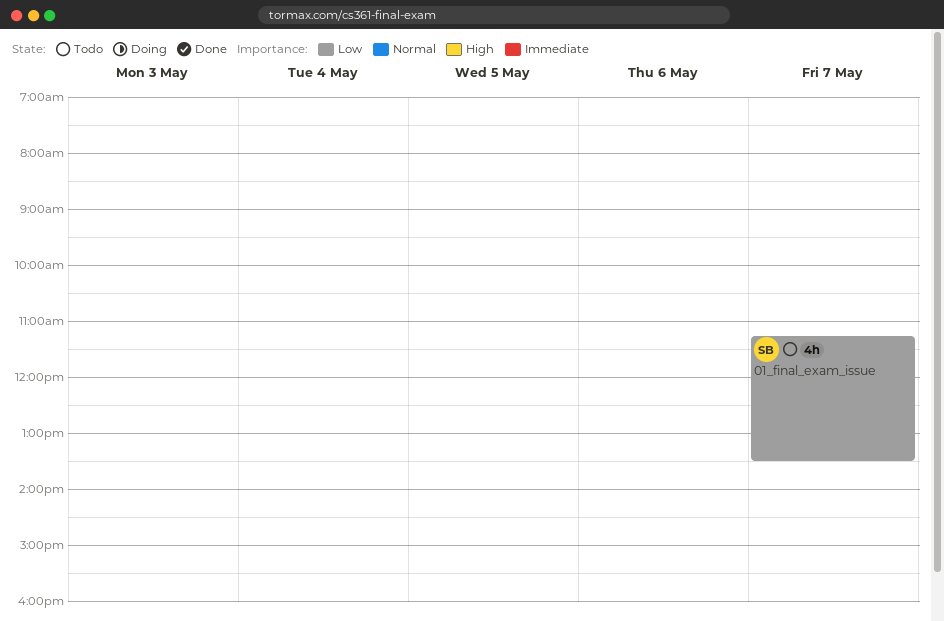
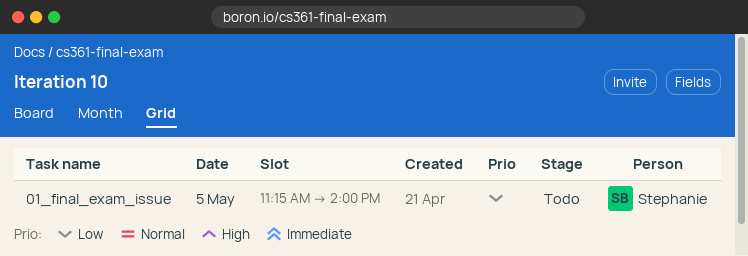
01_final_exam_issue, day: May 7 -> May 5
01_final_exam_issue, ends: 13:30 -> 14:00

